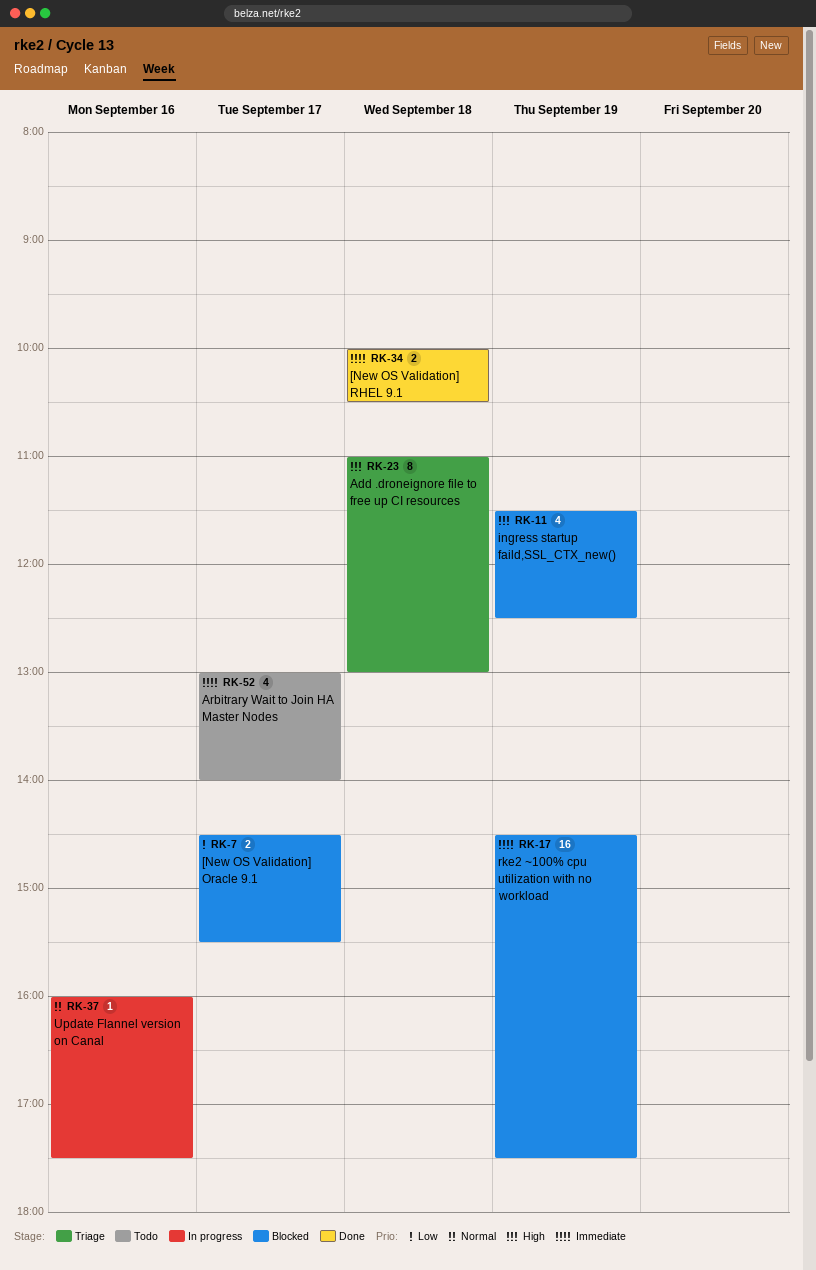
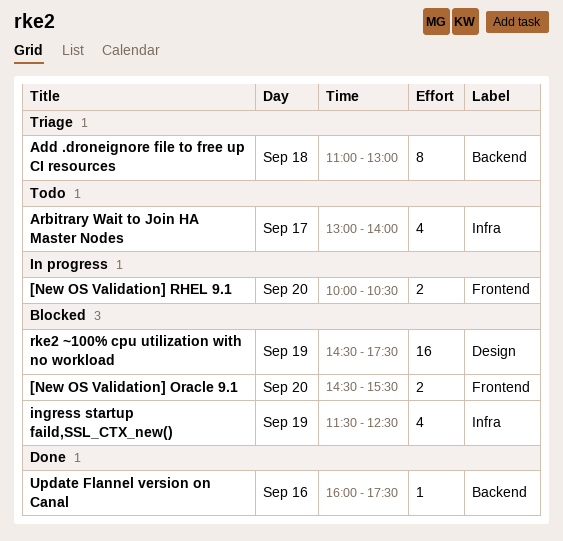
[New OS Validation] Oracle 9.1, day: Sep 17 -> Sep 20
[New OS Validation] RHEL 9.1, status: Done -> In progress
[New OS Validation] RHEL 9.1, day: Sep 18 -> Sep 20
Update Flannel version on Canal, status: In progress -> Done

